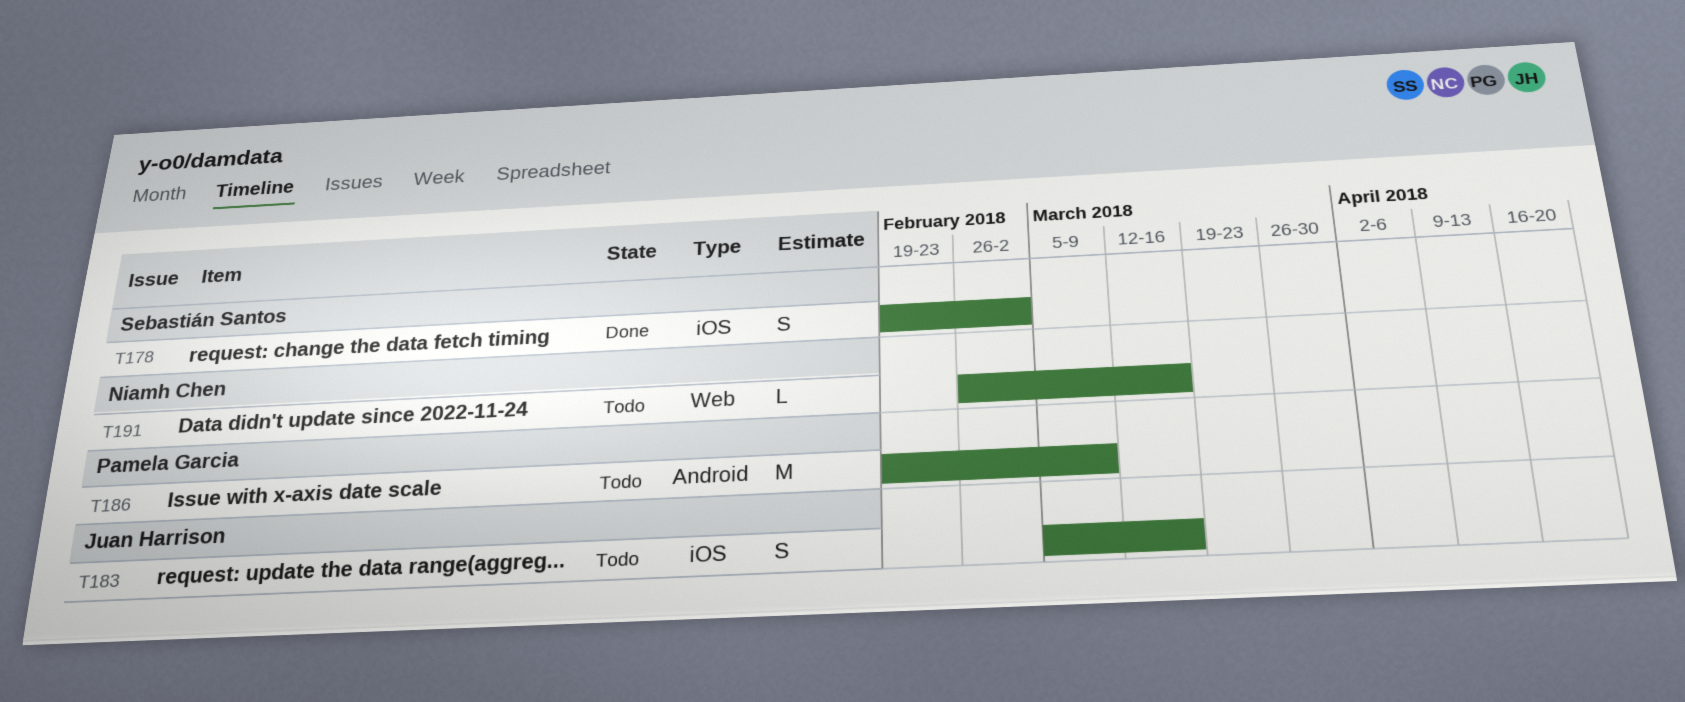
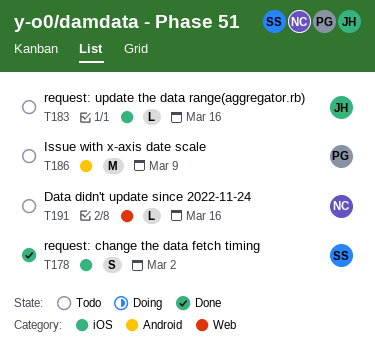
T183, estimate: S -> L

